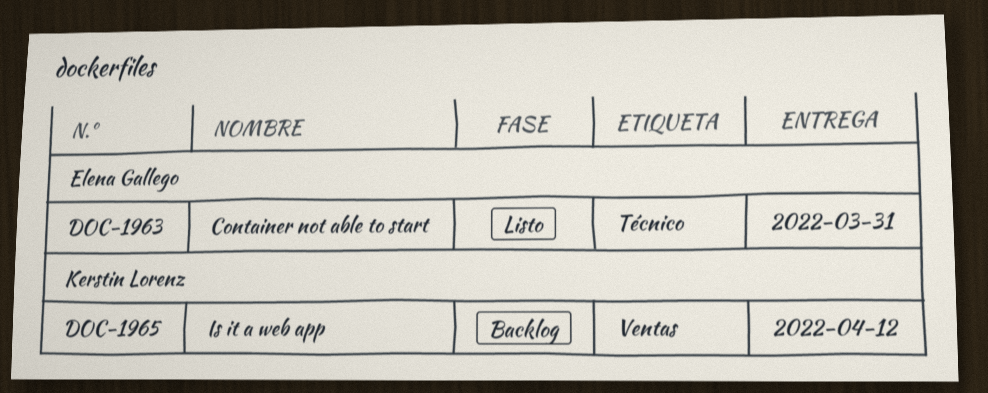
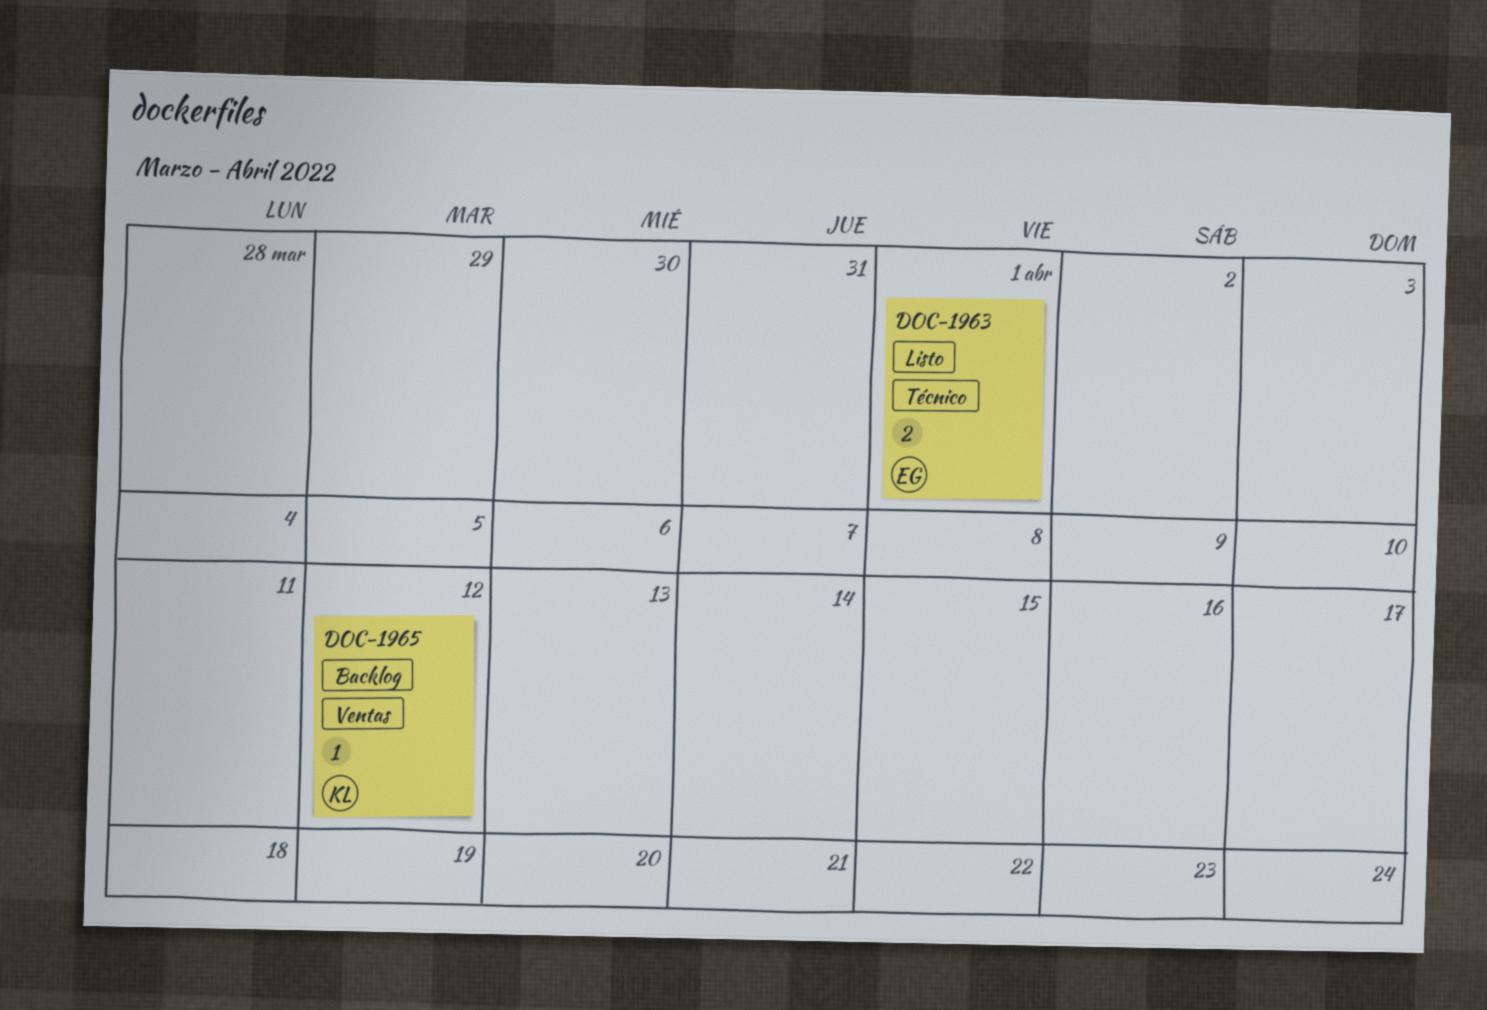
DOC-1963, due: Mar 31 -> Apr 1

